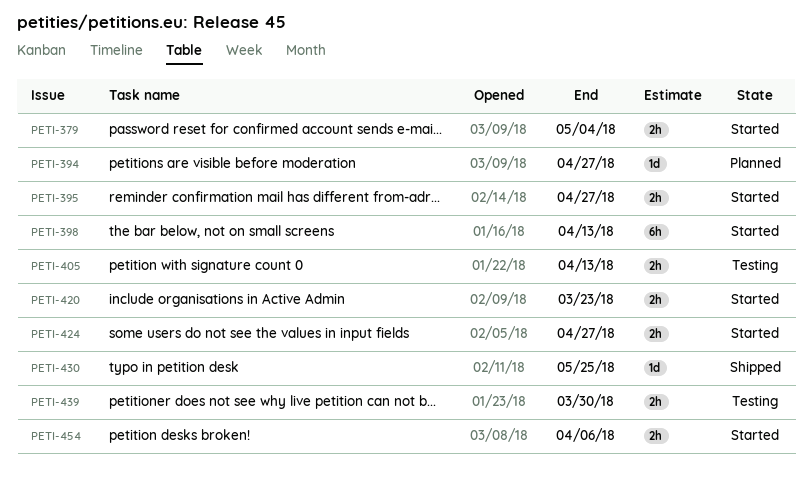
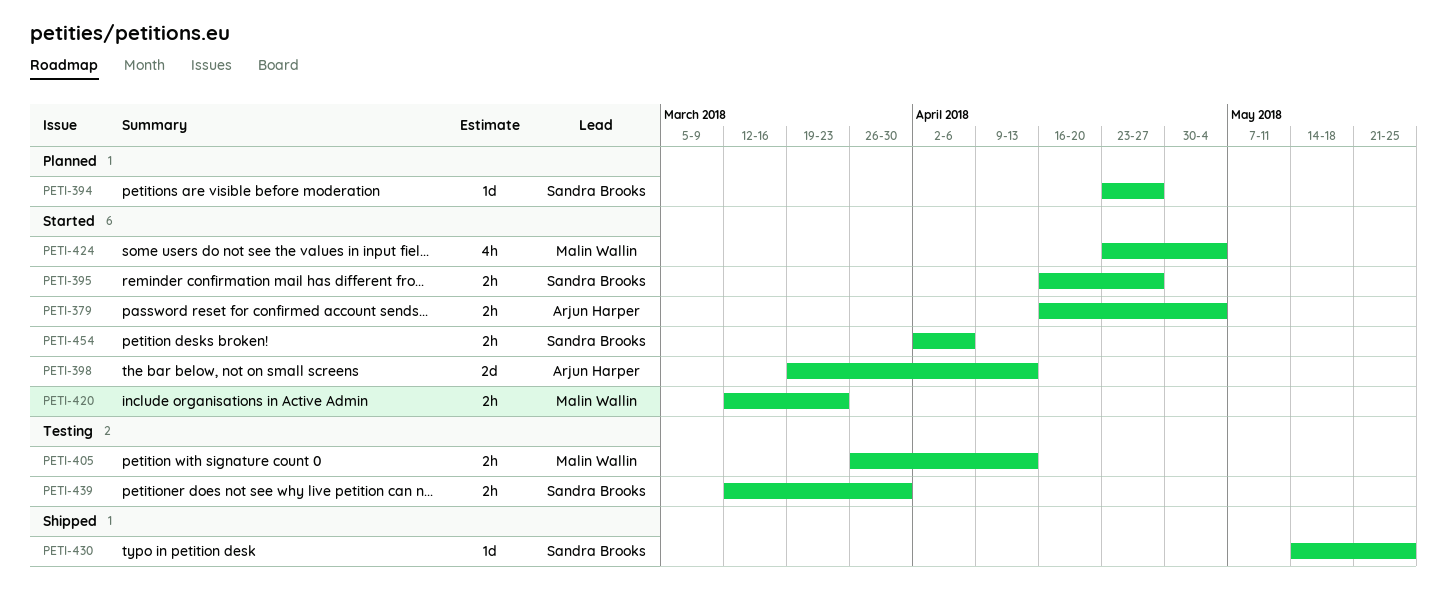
PETI-398, estimate: 6h -> 2d
PETI-424, estimate: 2h -> 4h
PETI-424, due: Apr 27 -> May 4

